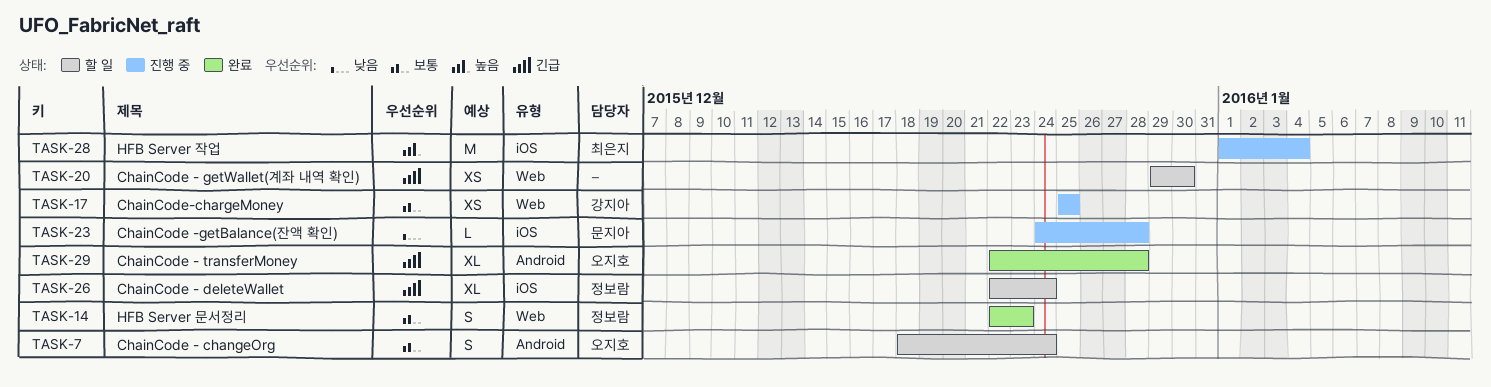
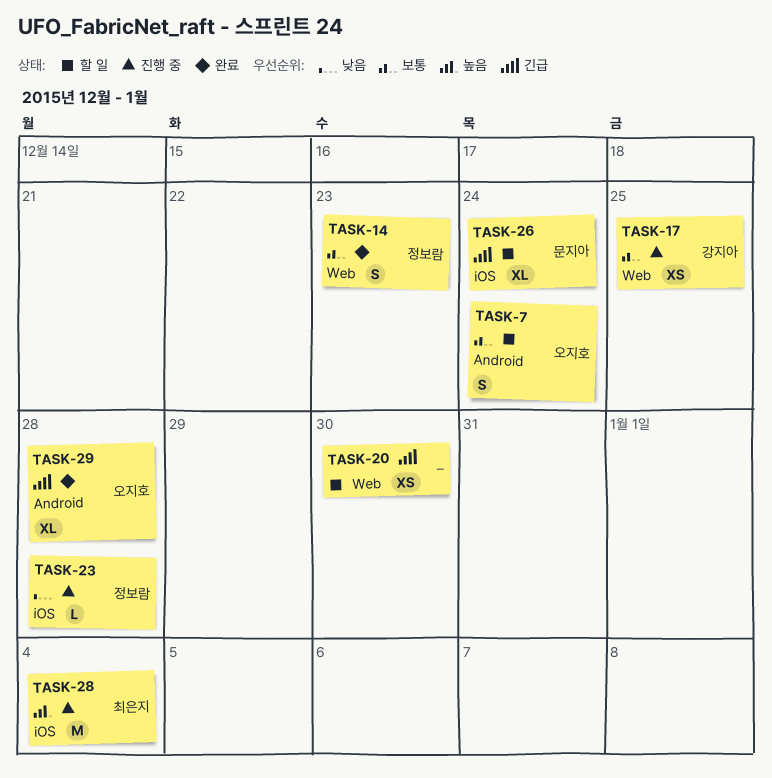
TASK-23, owner: 문지아 -> 정보람
TASK-26, owner: 정보람 -> 문지아

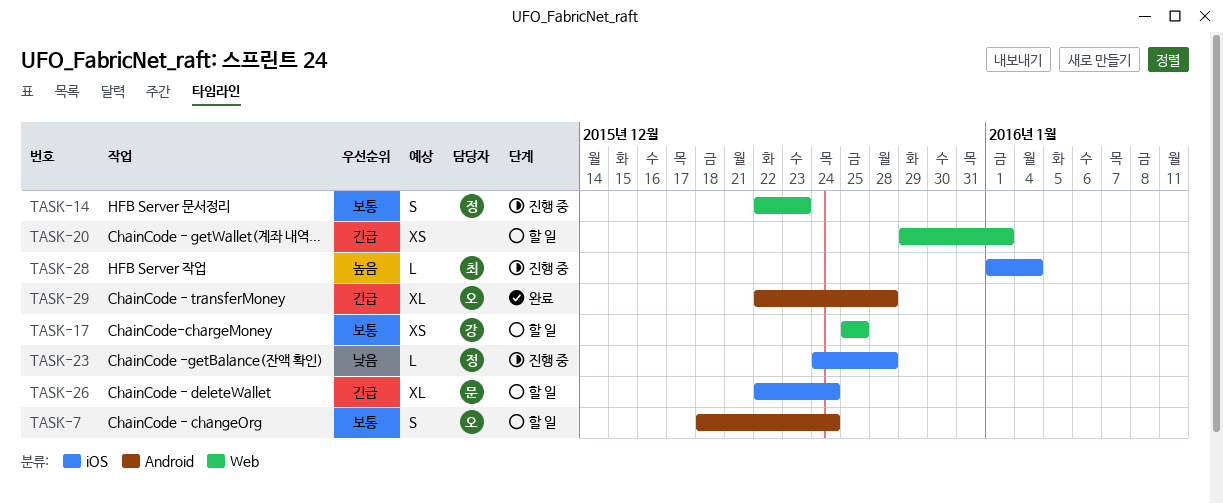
TASK-14, status: 완료 -> 진행 중
TASK-17, status: 진행 중 -> 할 일
TASK-20, due: Dec 30 -> Jan 1
TASK-28, estimate: M -> L

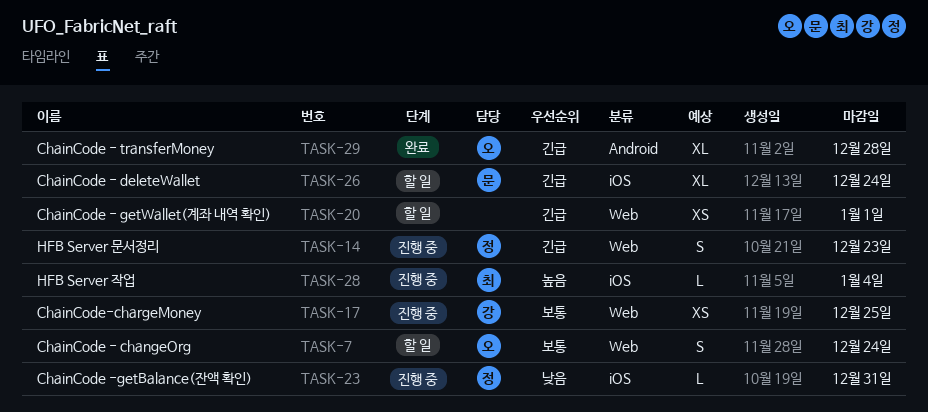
TASK-7, label: Android -> Web
TASK-14, priority: 보통 -> 긴급
TASK-17, status: 할 일 -> 진행 중
TASK-23, due: Dec 28 -> Dec 31

